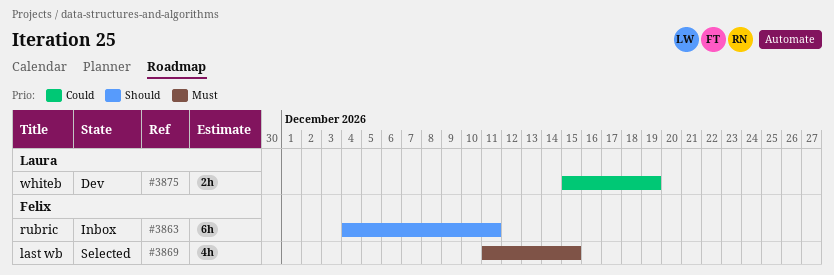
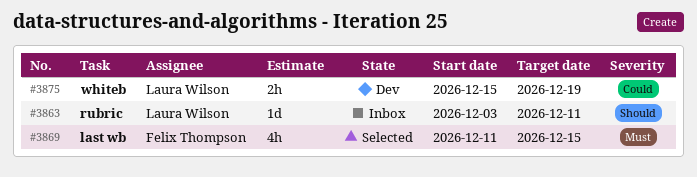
#3863, owner: Felix Thompson -> Laura Wilson
#3863, estimate: 6h -> 1d
#3863, start: Dec 4 -> Dec 3

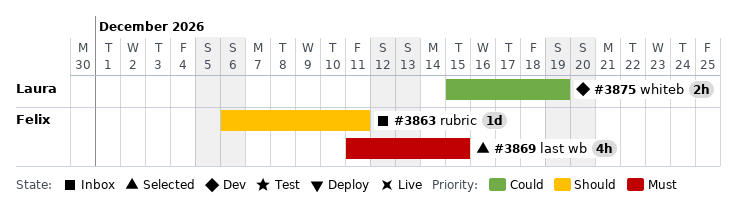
#3863, owner: Laura Wilson -> Felix Thompson
#3863, start: Dec 3 -> Dec 6

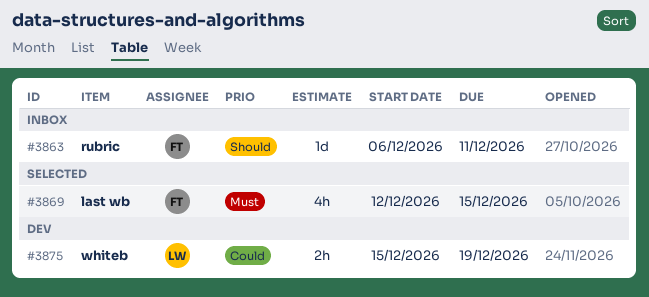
#3869, start: Dec 11 -> Dec 12

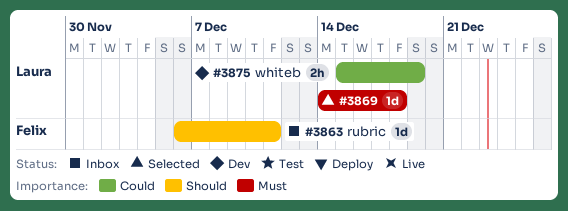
#3869, owner: Felix -> Laura
#3869, estimate: 4h -> 1d
#3869, start: Dec 12 -> Dec 14
#3869, due: Dec 15 -> Dec 18

